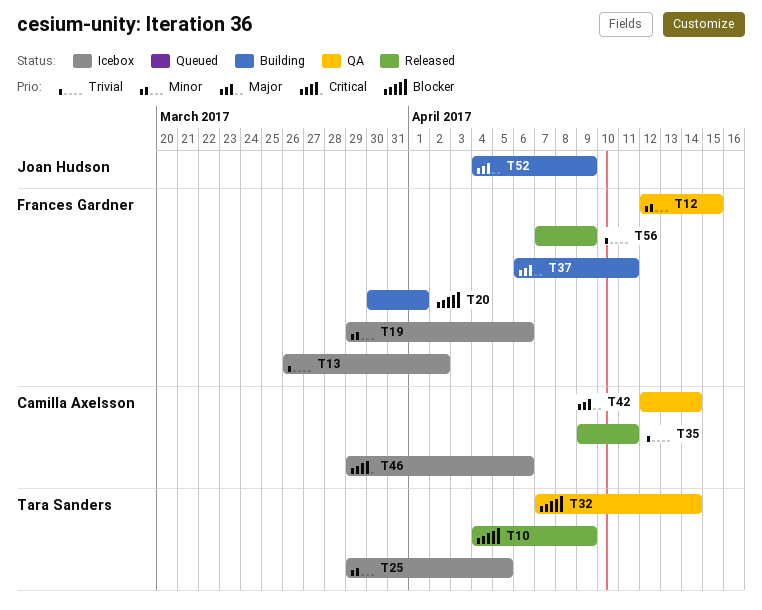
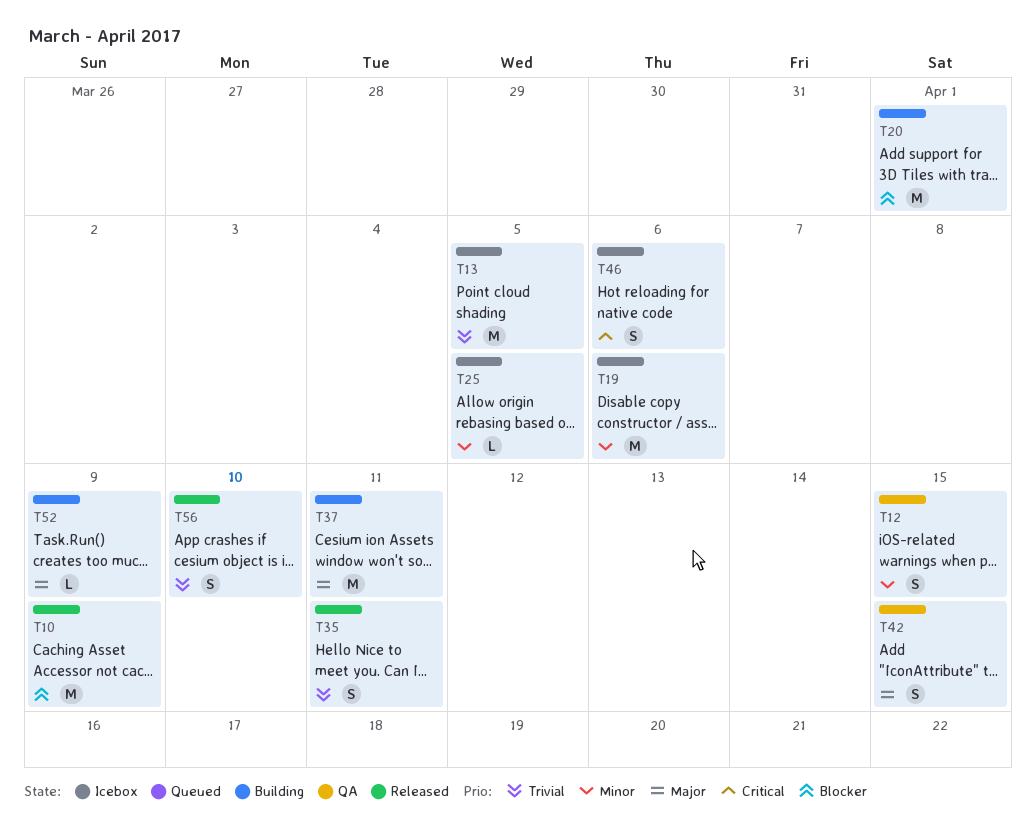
T13, due: Apr 2 -> Apr 5
T32: present -> none
T42, due: Apr 14 -> Apr 15
T56, due: Apr 9 -> Apr 10

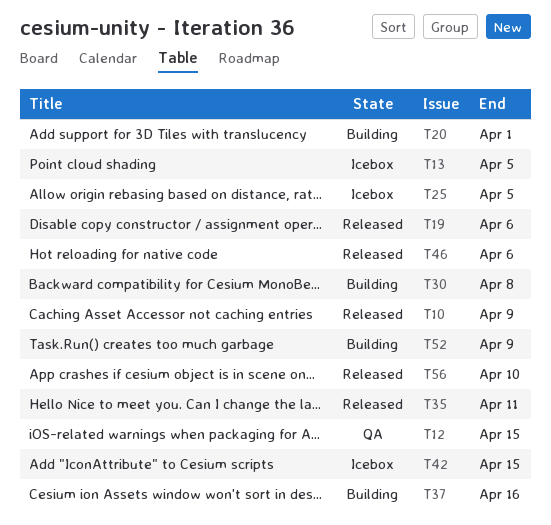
T19, status: Icebox -> Released
T30: none -> present
T37, due: Apr 11 -> Apr 16
T42, status: QA -> Icebox
T46, status: Icebox -> Released

